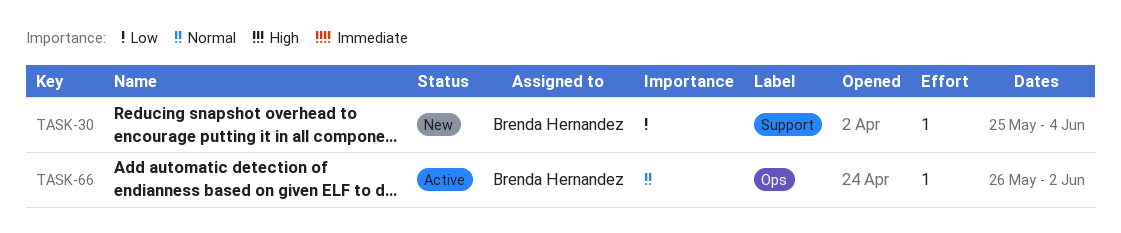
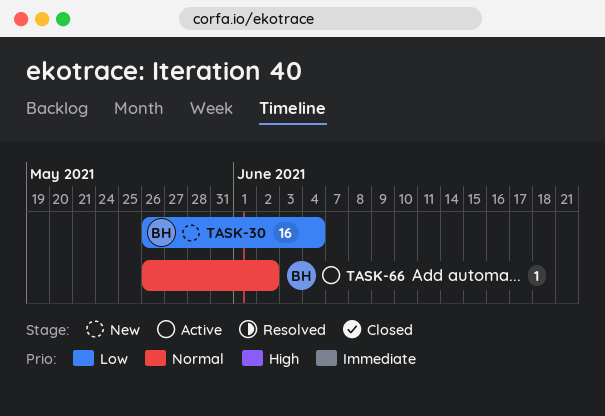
TASK-30, estimate: 1 -> 16
TASK-30, start: May 25 -> May 26

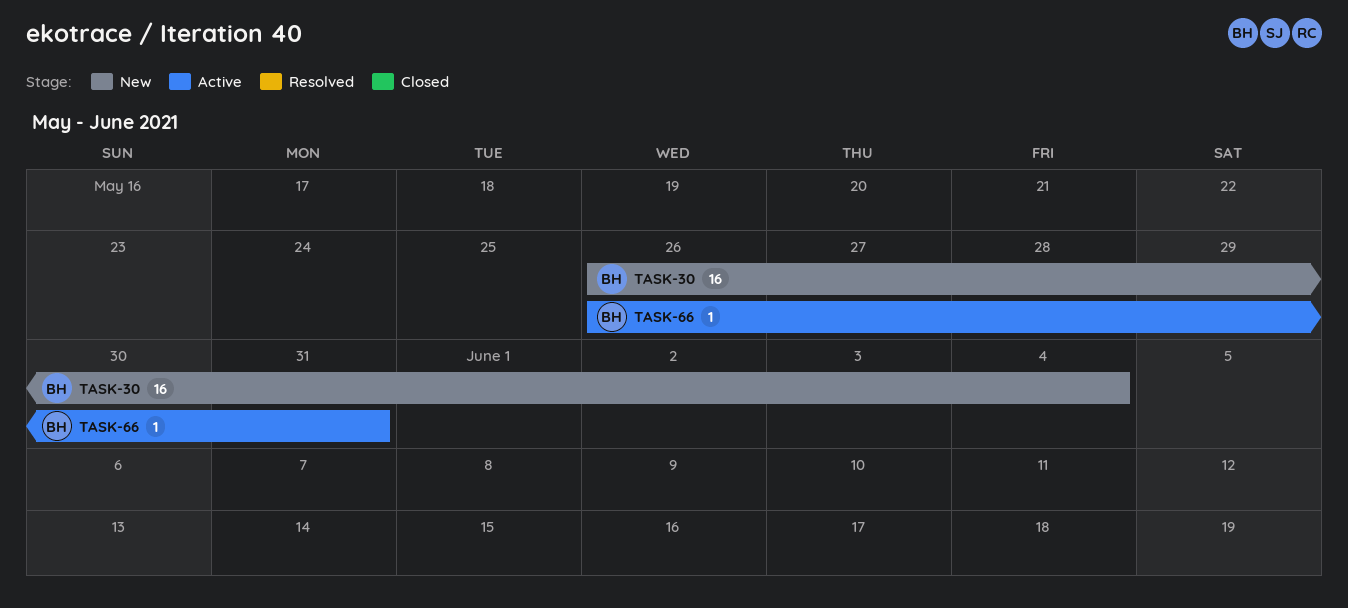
TASK-66, due: Jun 2 -> May 31

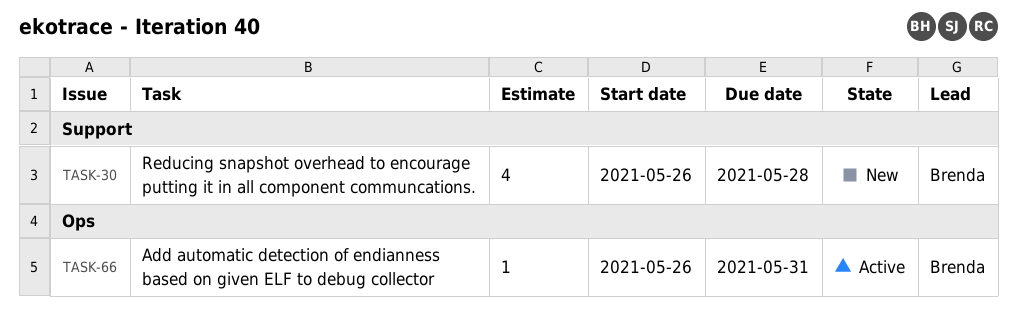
TASK-30, estimate: 16 -> 4
TASK-30, due: Jun 4 -> May 28

